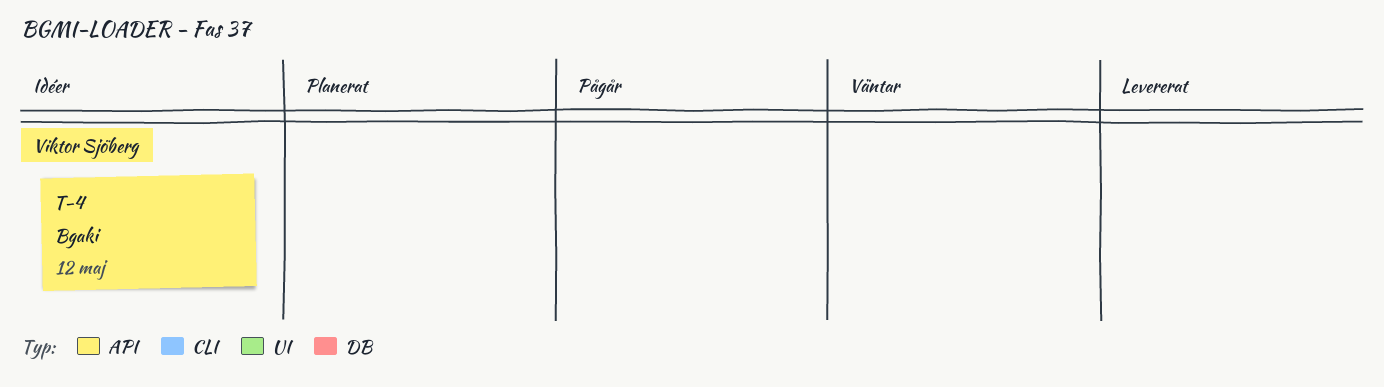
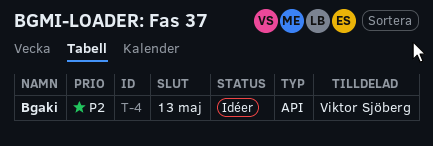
T-4, due: May 12 -> May 13

